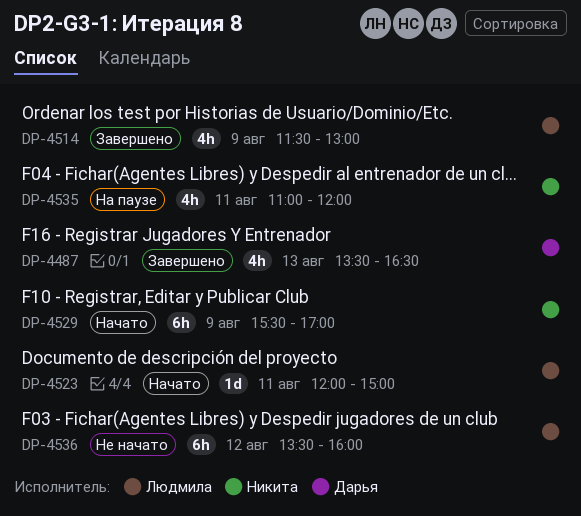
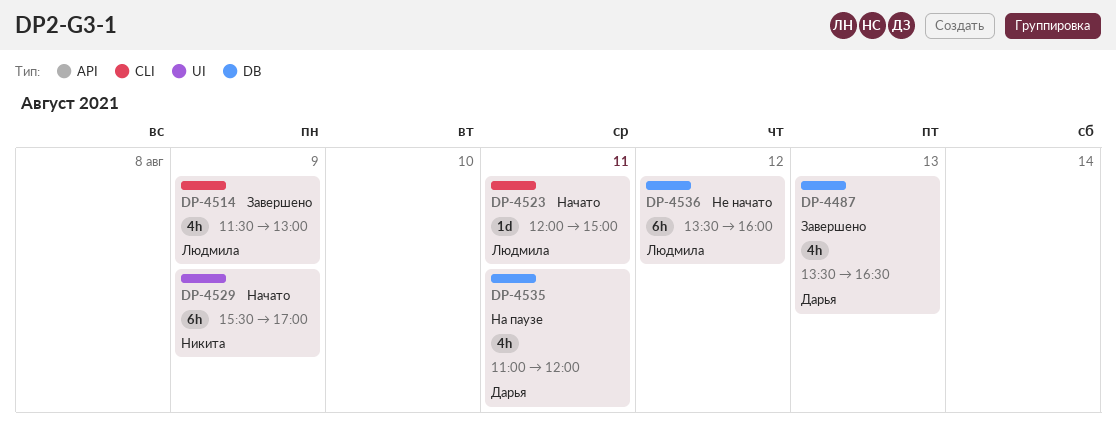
DP-4535, owner: Никита -> Дарья

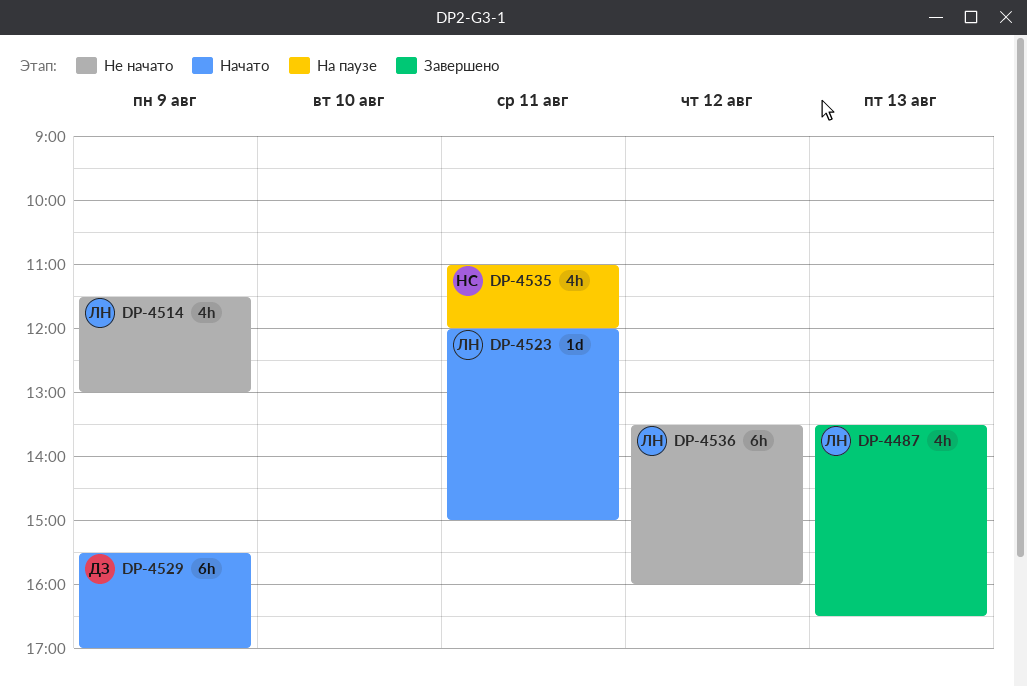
DP-4487, owner: Дарья -> Людмила
DP-4514, status: Завершено -> Не начато
DP-4529, owner: Никита -> Дарья
DP-4535, owner: Дарья -> Никита

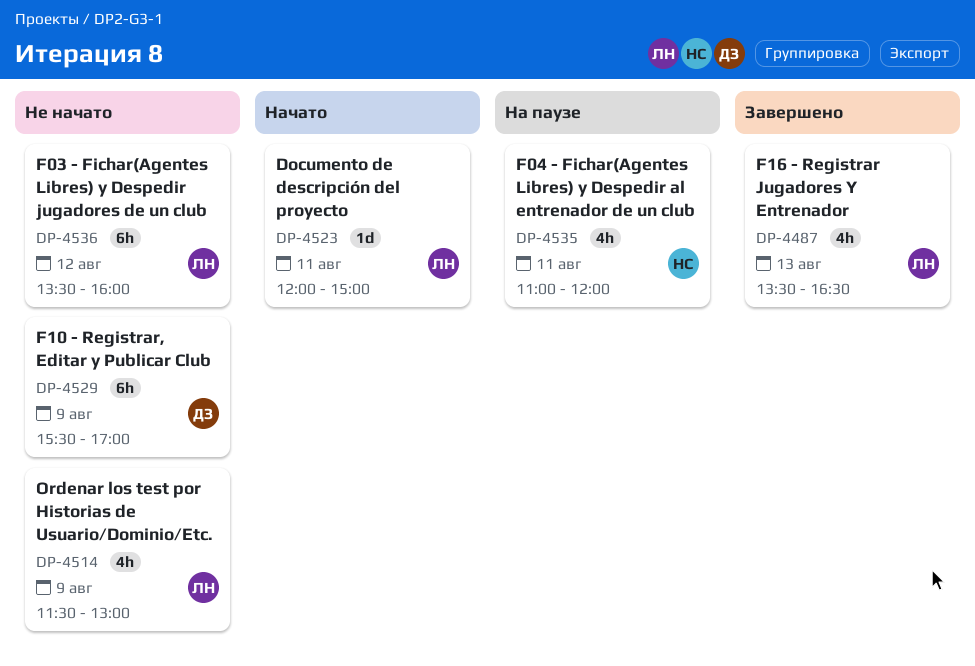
DP-4529, status: Начато -> Не начато

